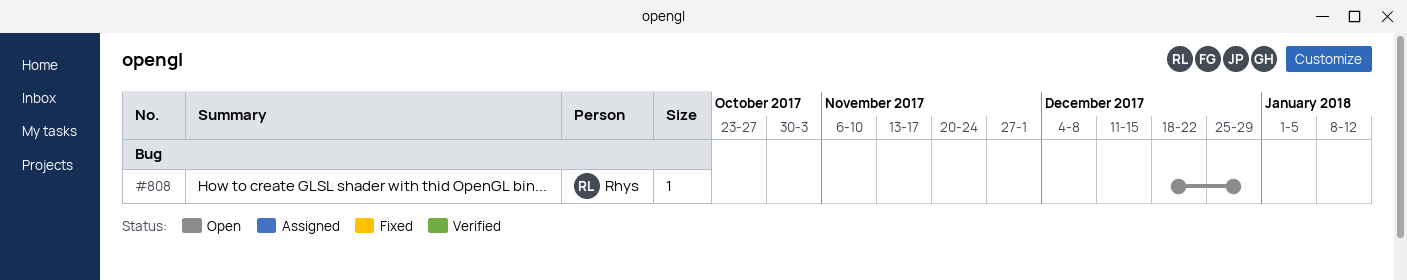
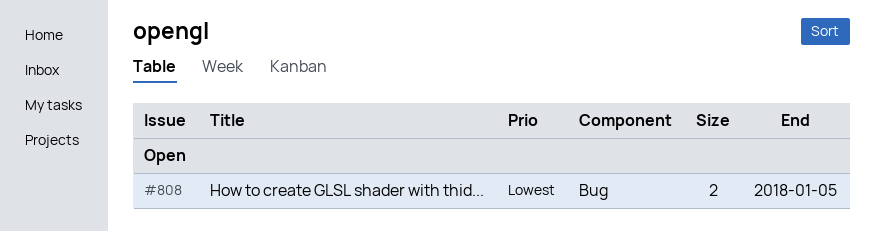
#808, estimate: 1 -> 2
#808, due: Dec 29 -> Jan 5

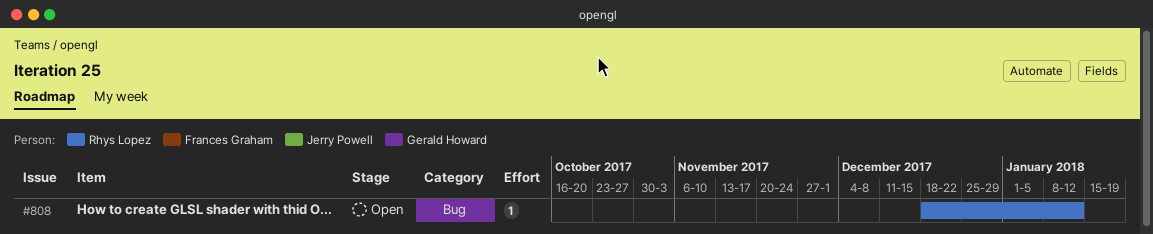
#808, estimate: 2 -> 1
#808, due: Jan 5 -> Jan 12

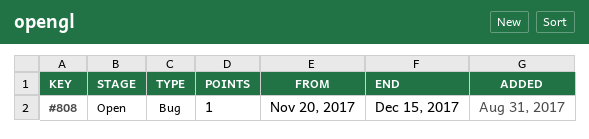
#808, start: Dec 18 -> Nov 20
#808, due: Jan 12 -> Dec 15

